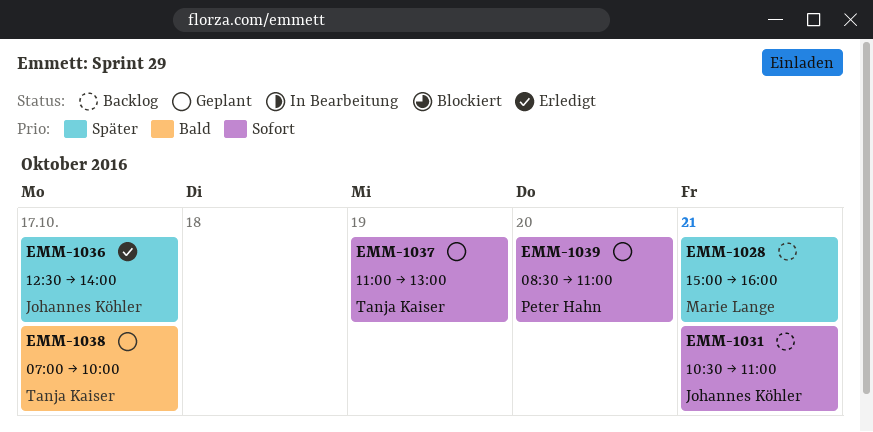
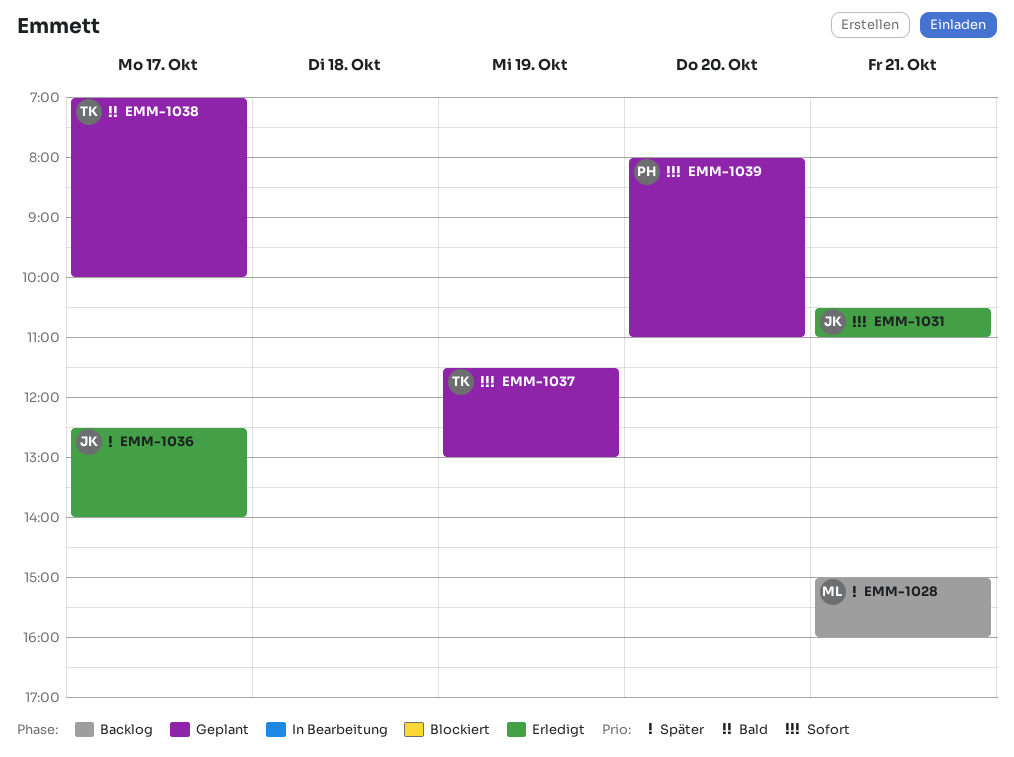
EMM-1031, status: Backlog -> Erledigt
EMM-1037, begins: 11:00 -> 11:30
EMM-1039, begins: 08:30 -> 08:00

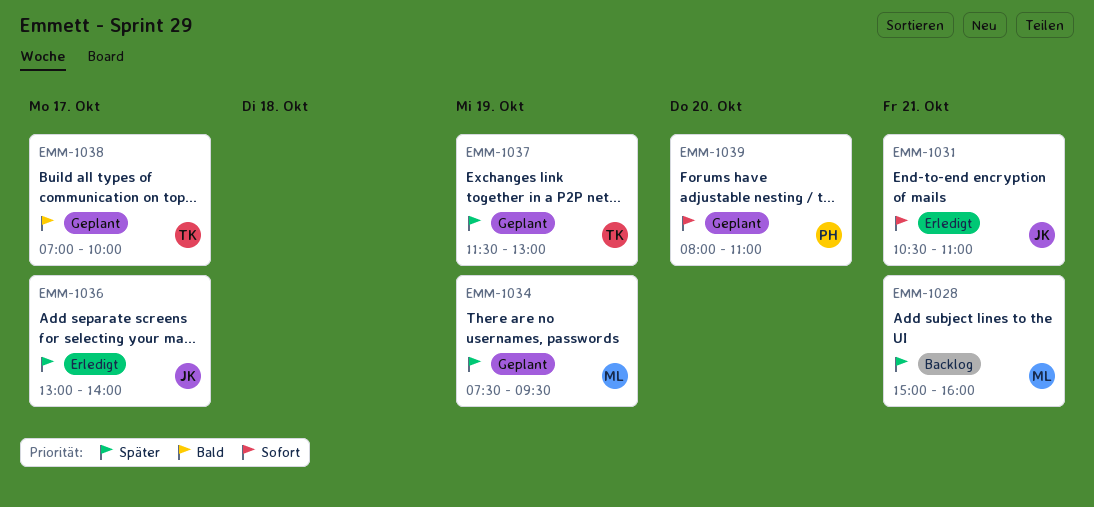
EMM-1034: none -> present
EMM-1036, begins: 12:30 -> 13:00
EMM-1037, priority: Sofort -> Später

